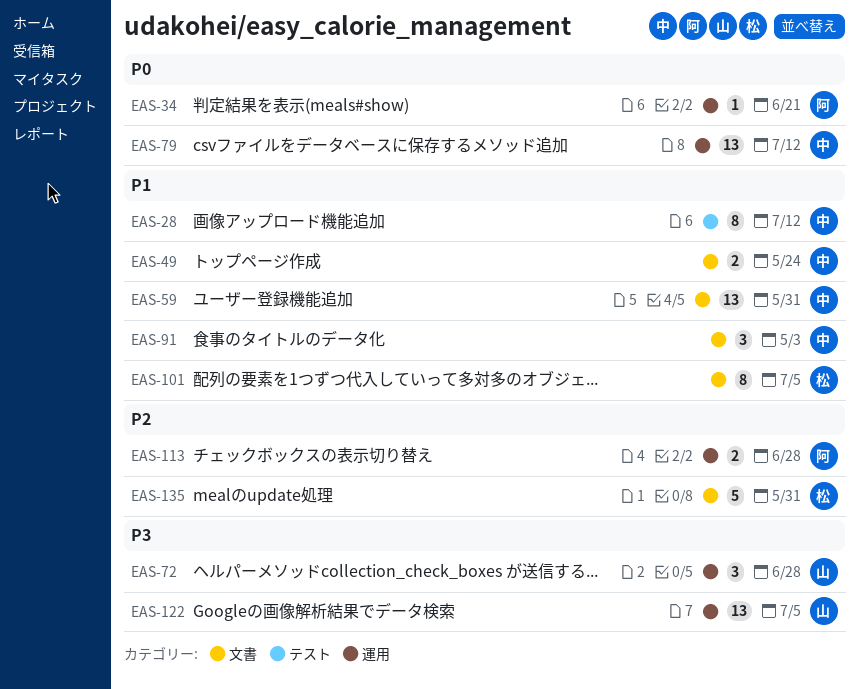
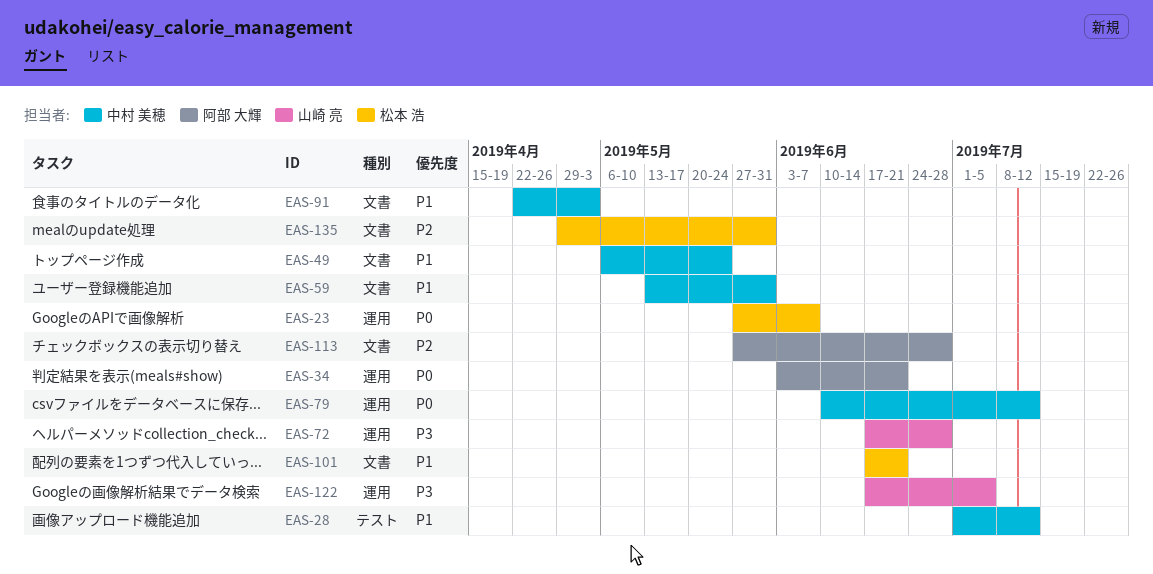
EAS-23: none -> present
EAS-101, due: Jul 5 -> Jun 21
EAS-113, label: 運用 -> 文書

